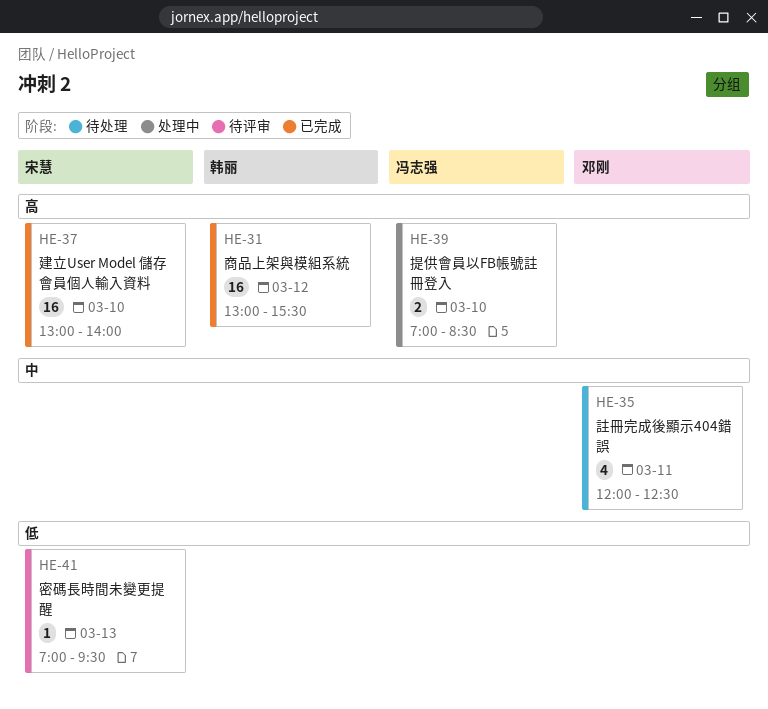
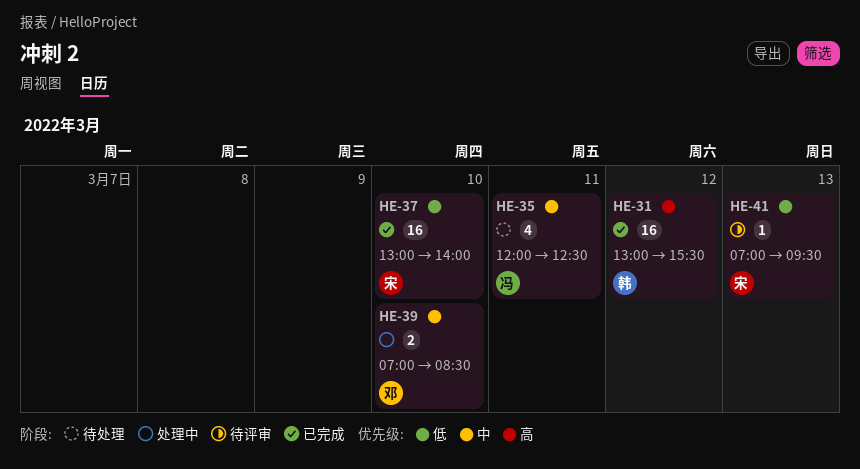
HE-35, owner: 邓刚 -> 冯志强
HE-37, priority: 高 -> 低
HE-39, owner: 冯志强 -> 邓刚
HE-39, priority: 高 -> 中

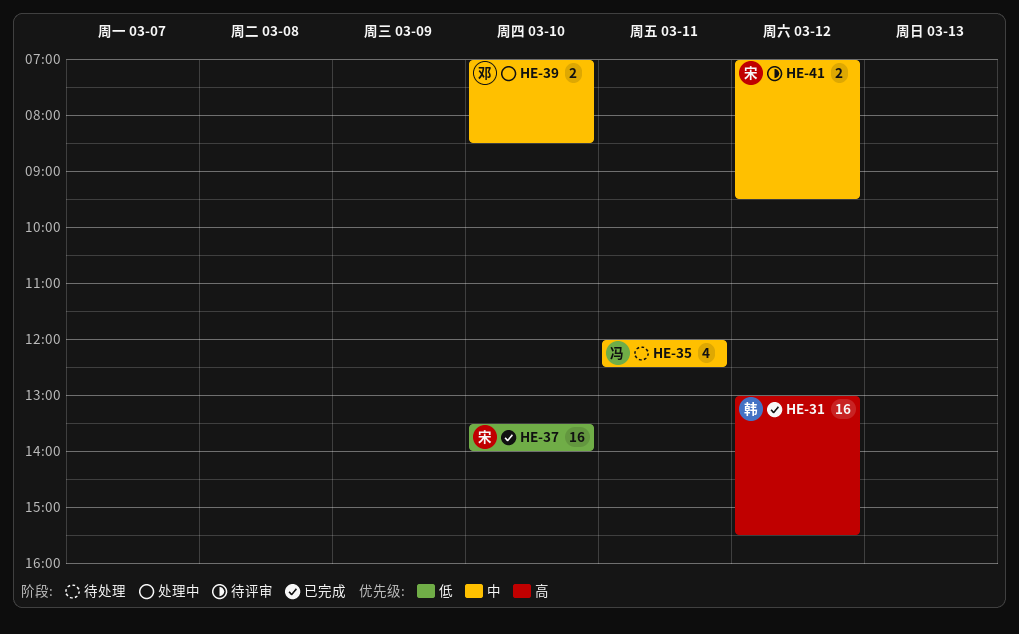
HE-37, begins: 13:00 -> 13:30
HE-41, priority: 低 -> 中
HE-41, estimate: 1 -> 2
HE-41, day: Mar 13 -> Mar 12

